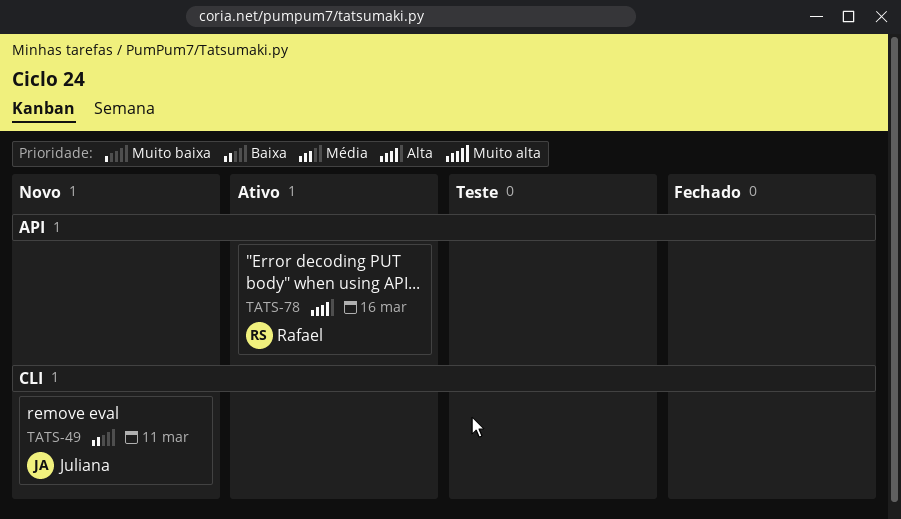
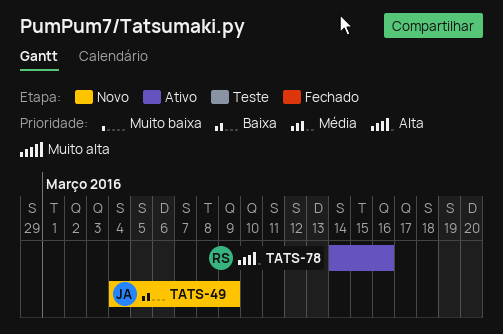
TATS-49, due: Mar 11 -> Mar 9

